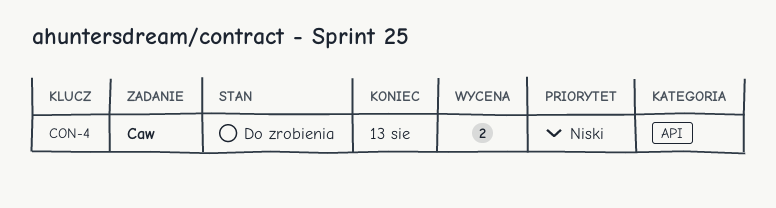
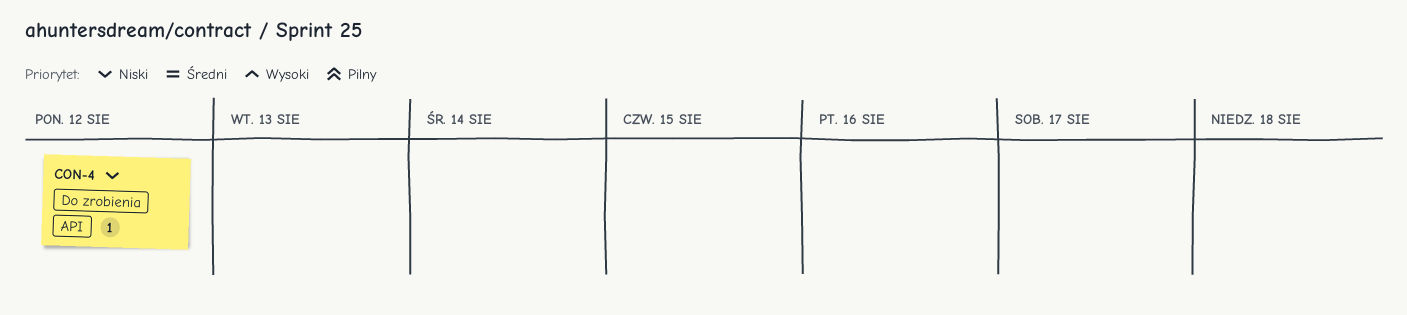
CON-4, estimate: 2 -> 1
CON-4, due: Aug 13 -> Aug 12

